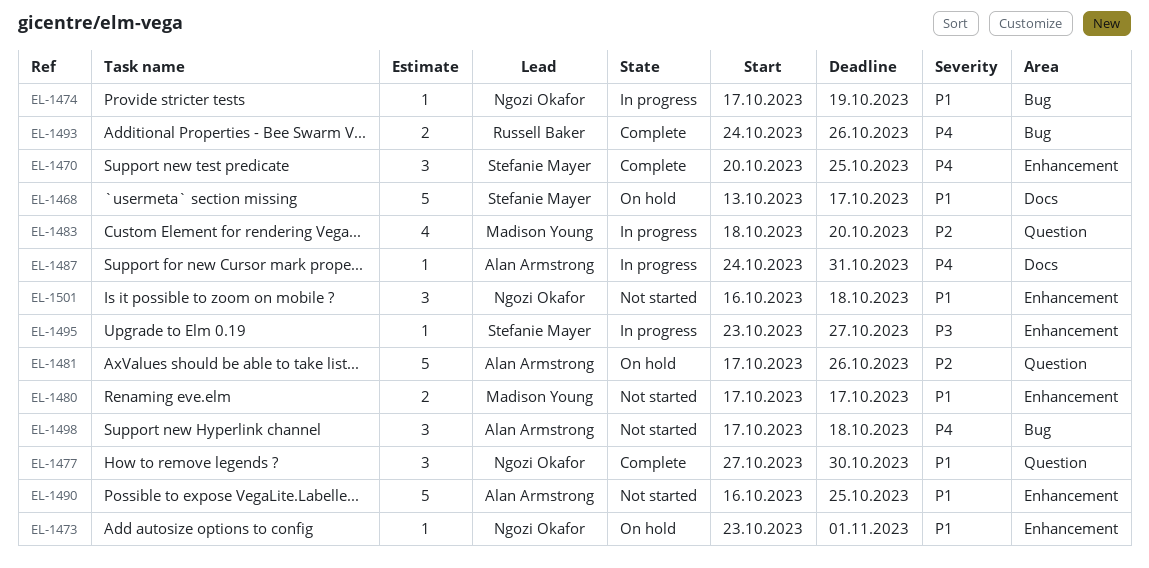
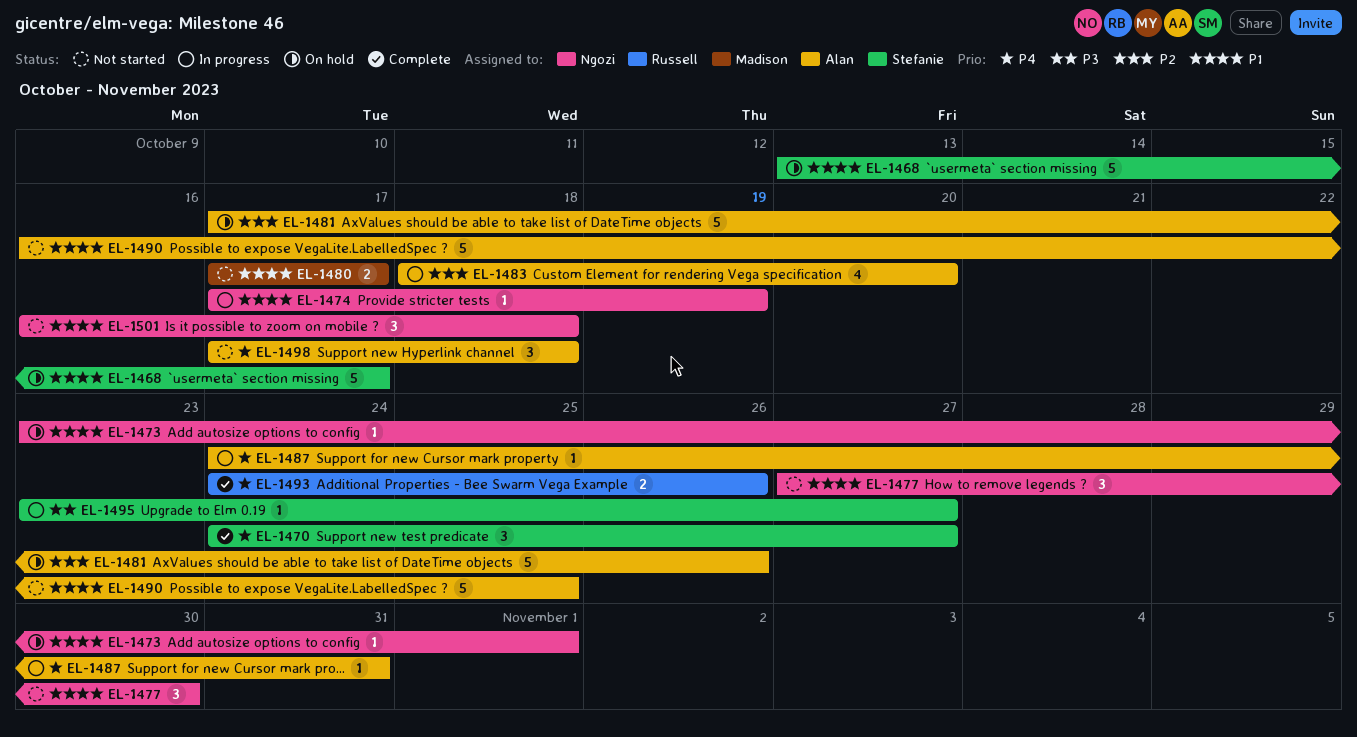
EL-1470, start: Oct 20 -> Oct 24
EL-1470, due: Oct 25 -> Oct 27
EL-1477, status: Complete -> Not started
EL-1483, owner: Madison Young -> Alan Armstrong

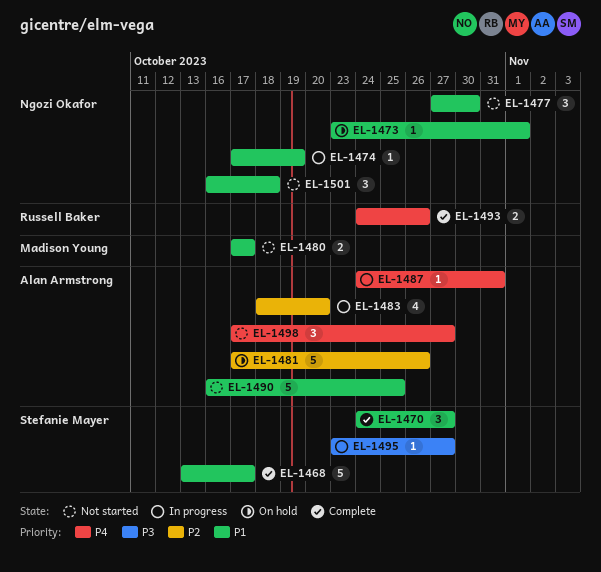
EL-1468, status: On hold -> Complete
EL-1470, priority: P4 -> P1
EL-1498, due: Oct 18 -> Oct 27

